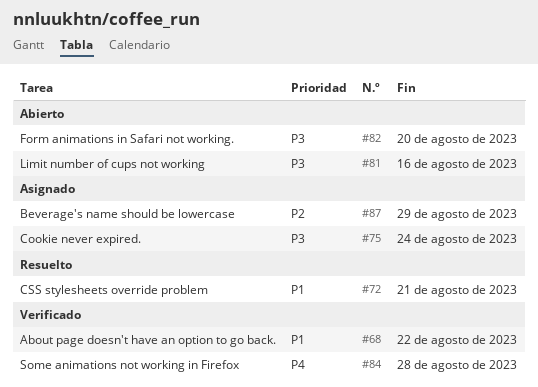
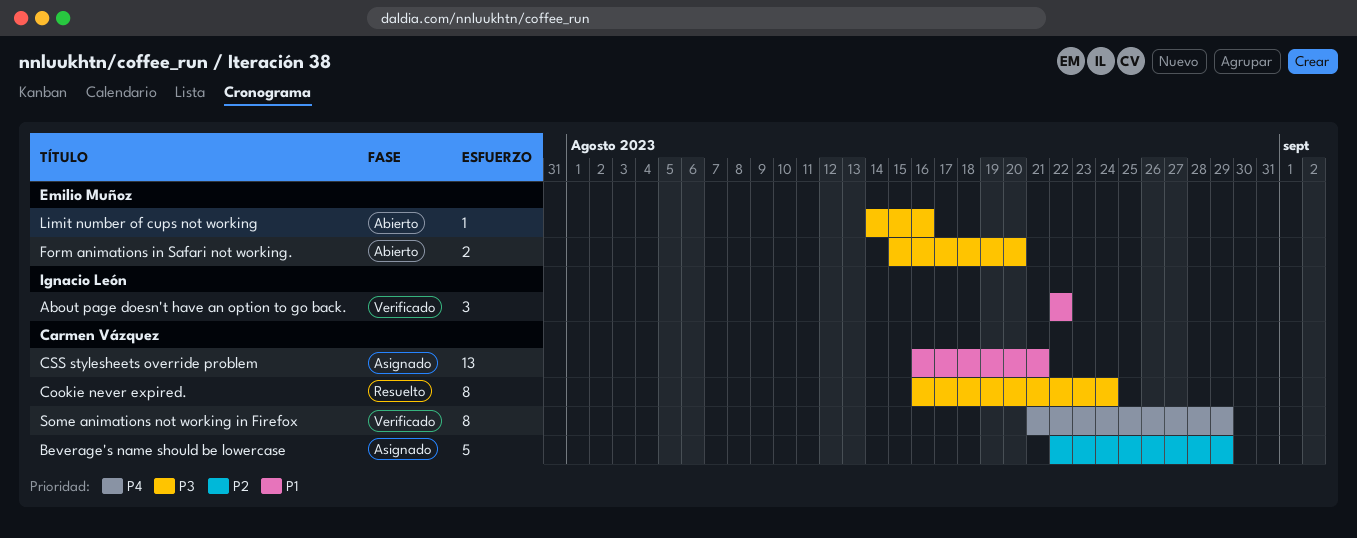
Cookie never expired., status: Asignado -> Resuelto
CSS stylesheets override problem, status: Resuelto -> Asignado
Some animations not working in Firefox, due: Aug 28 -> Aug 29

